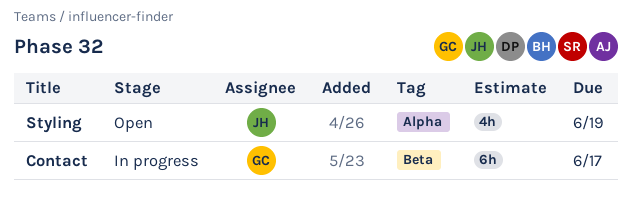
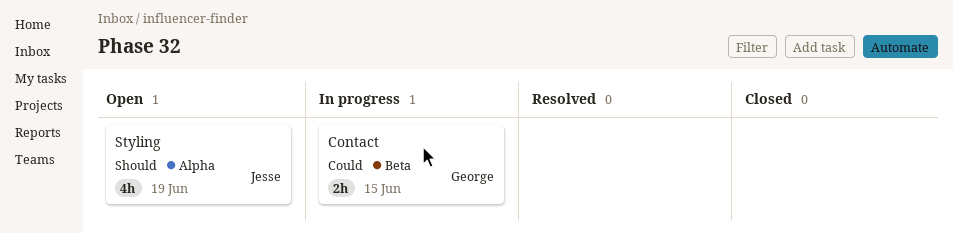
Contact, estimate: 6h -> 2h
Contact, due: Jun 17 -> Jun 15

